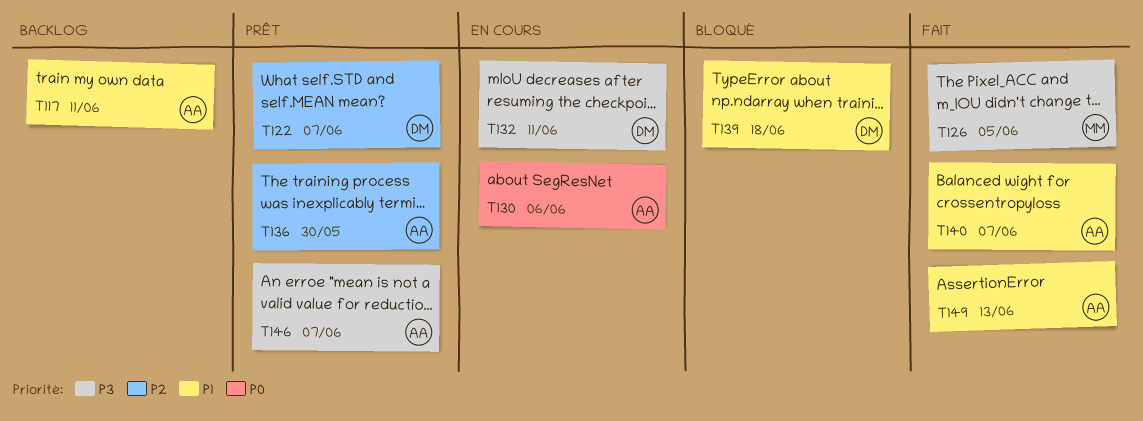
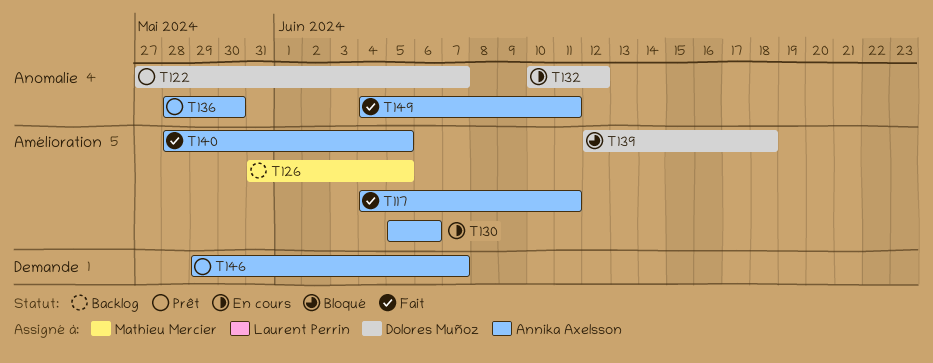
T117, status: Backlog -> Fait
T126, status: Fait -> Backlog
T132, due: Jun 11 -> Jun 12
T140, due: Jun 7 -> Jun 5
T149, due: Jun 13 -> Jun 11

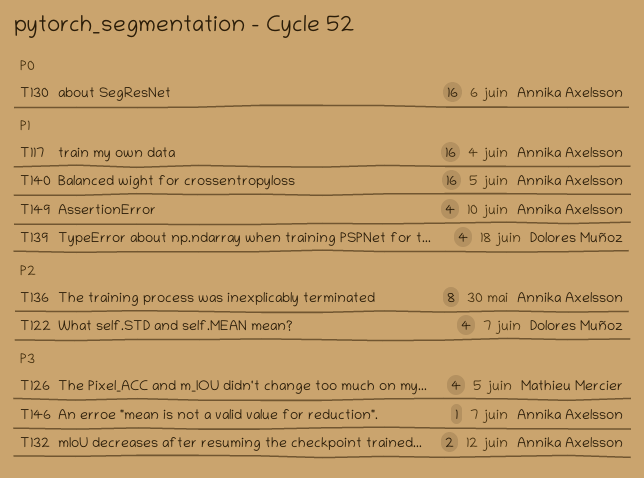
T117, due: Jun 11 -> Jun 4
T132, owner: Dolores Muñoz -> Annika Axelsson
T149, due: Jun 11 -> Jun 10

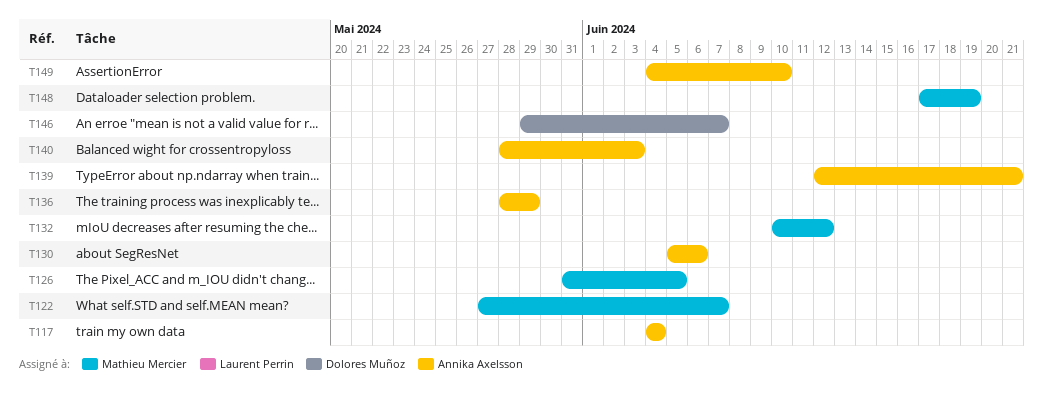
T122, owner: Dolores Muñoz -> Mathieu Mercier
T132, owner: Annika Axelsson -> Mathieu Mercier
T136, due: May 30 -> May 29
T139, owner: Dolores Muñoz -> Annika Axelsson
T139, due: Jun 18 -> Jun 21
T140, due: Jun 5 -> Jun 3
T146, owner: Annika Axelsson -> Dolores Muñoz
T148: none -> present

